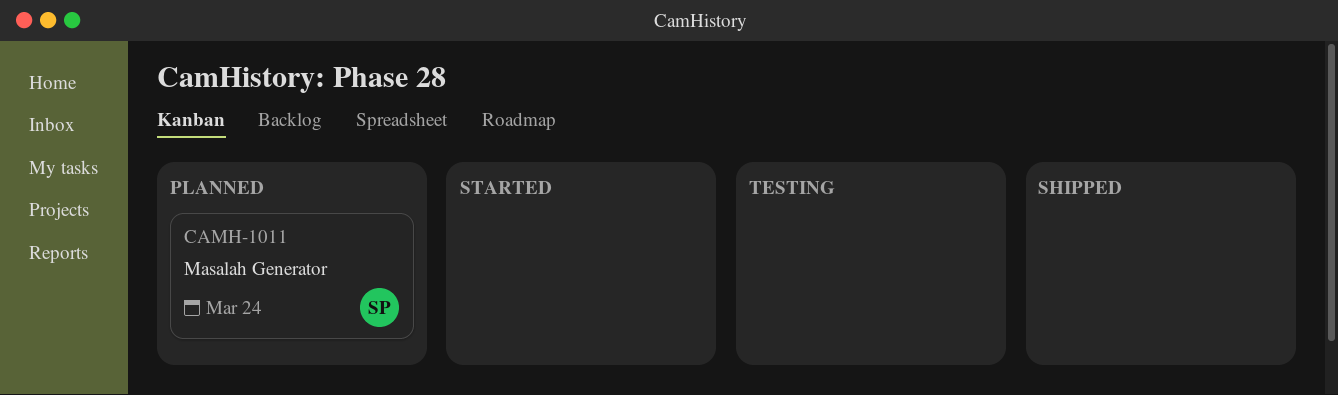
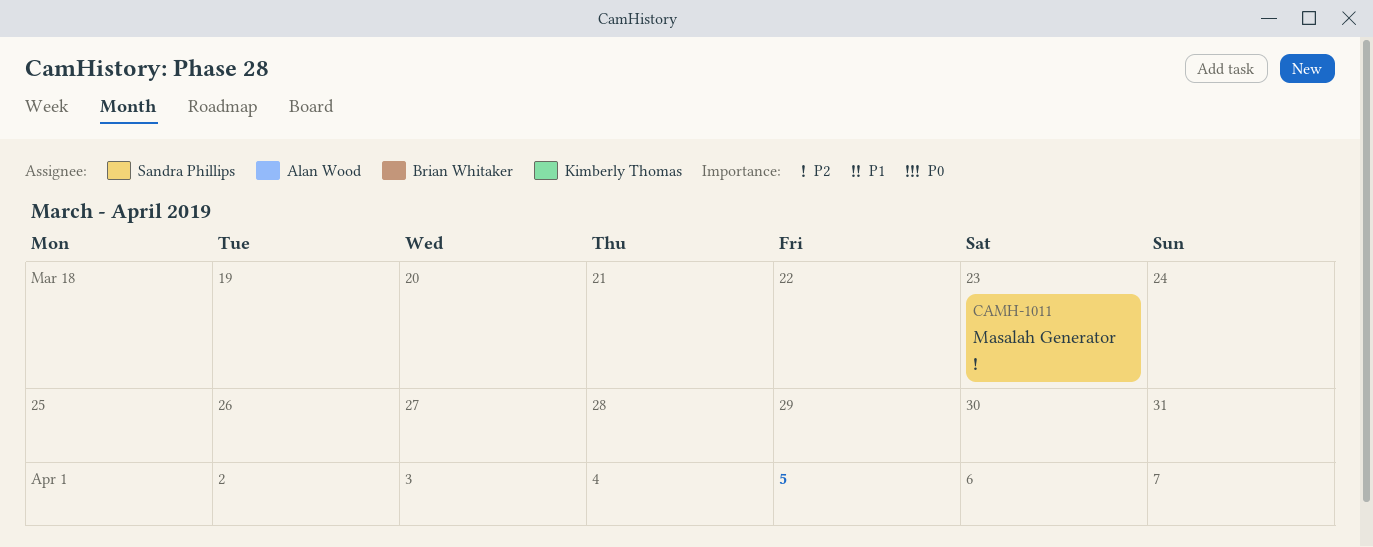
CAMH-1011, due: Mar 24 -> Mar 23

